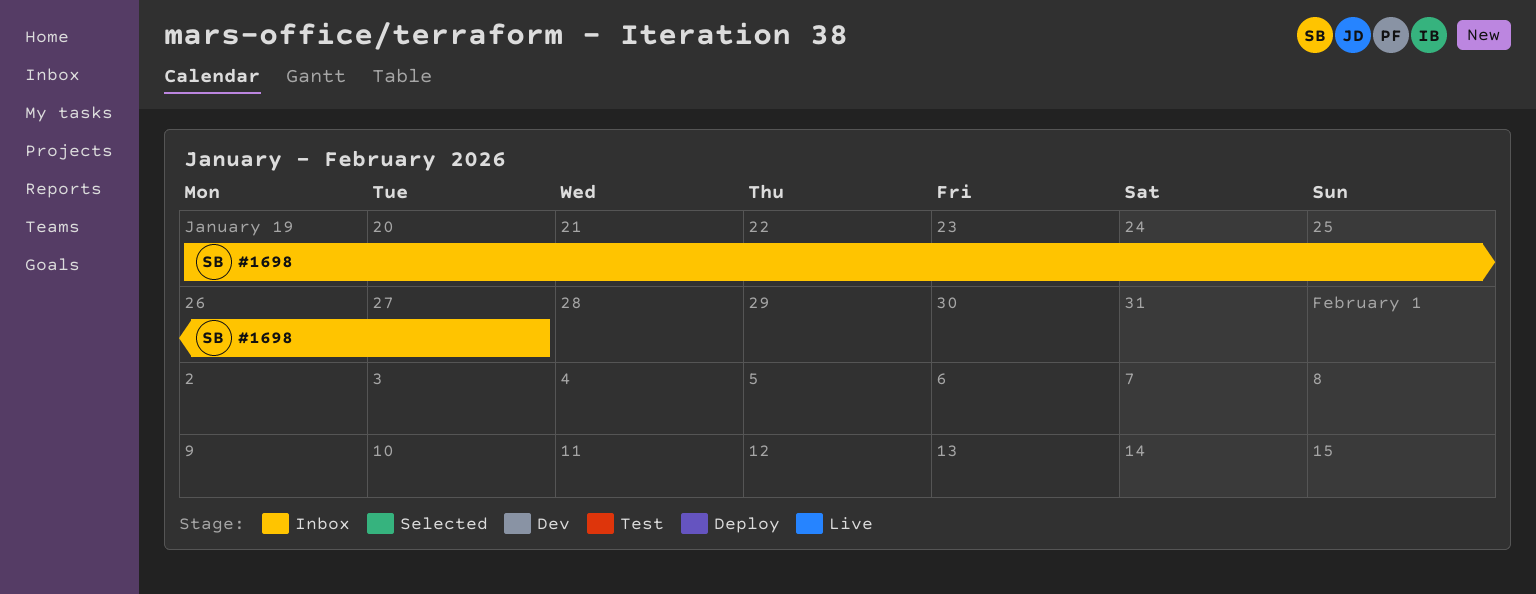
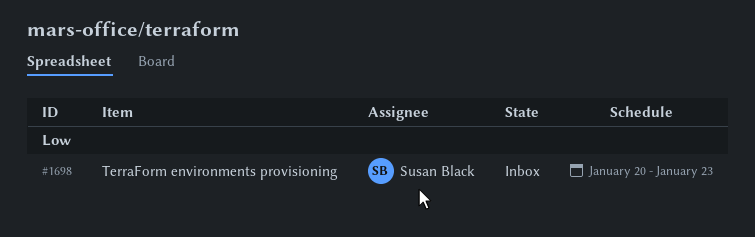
#1698, start: Jan 19 -> Jan 20
#1698, due: Jan 27 -> Jan 23

